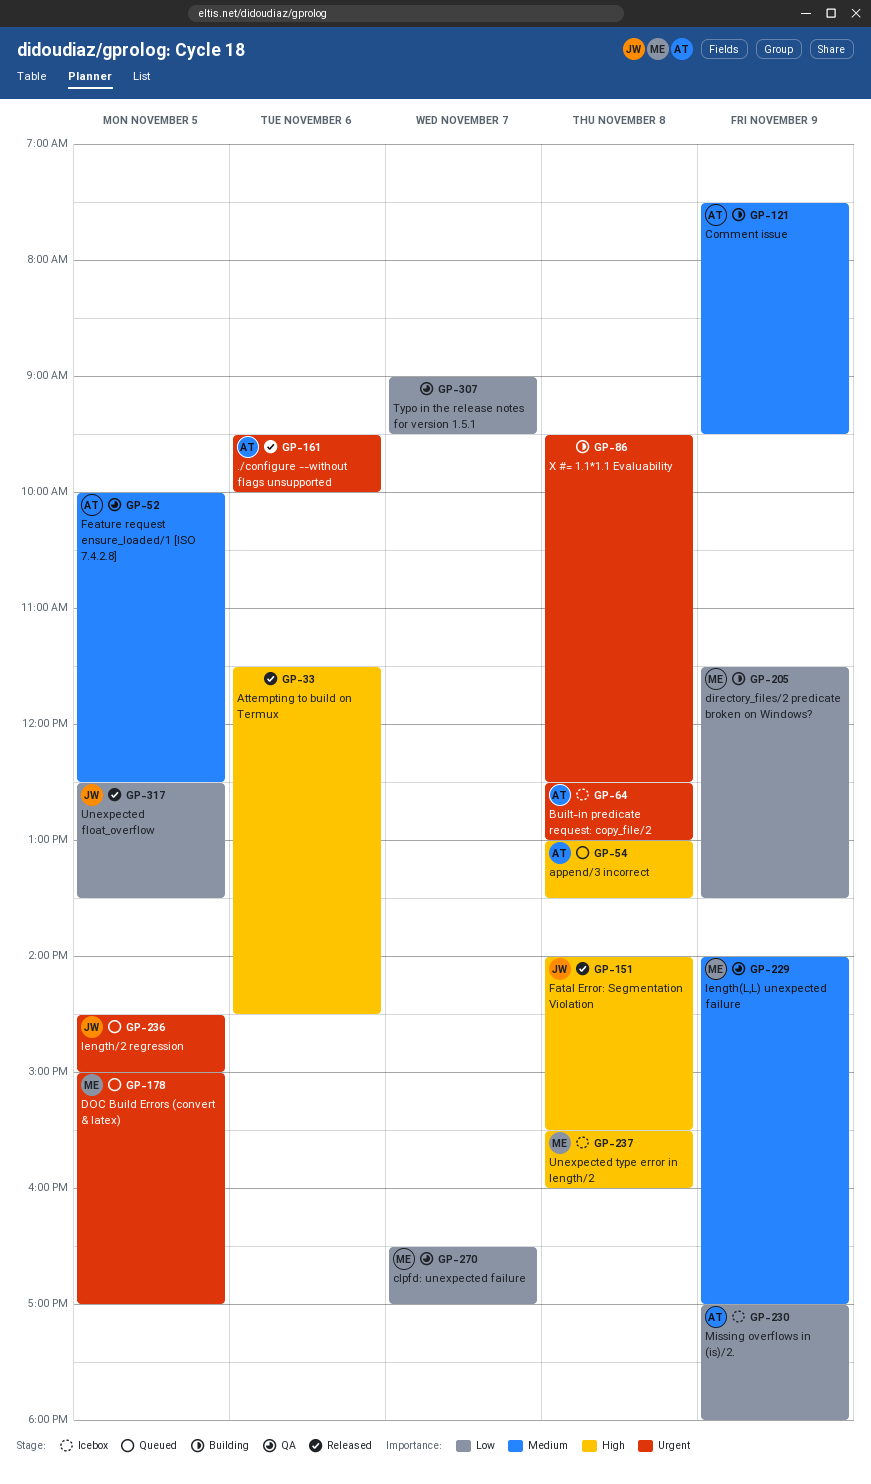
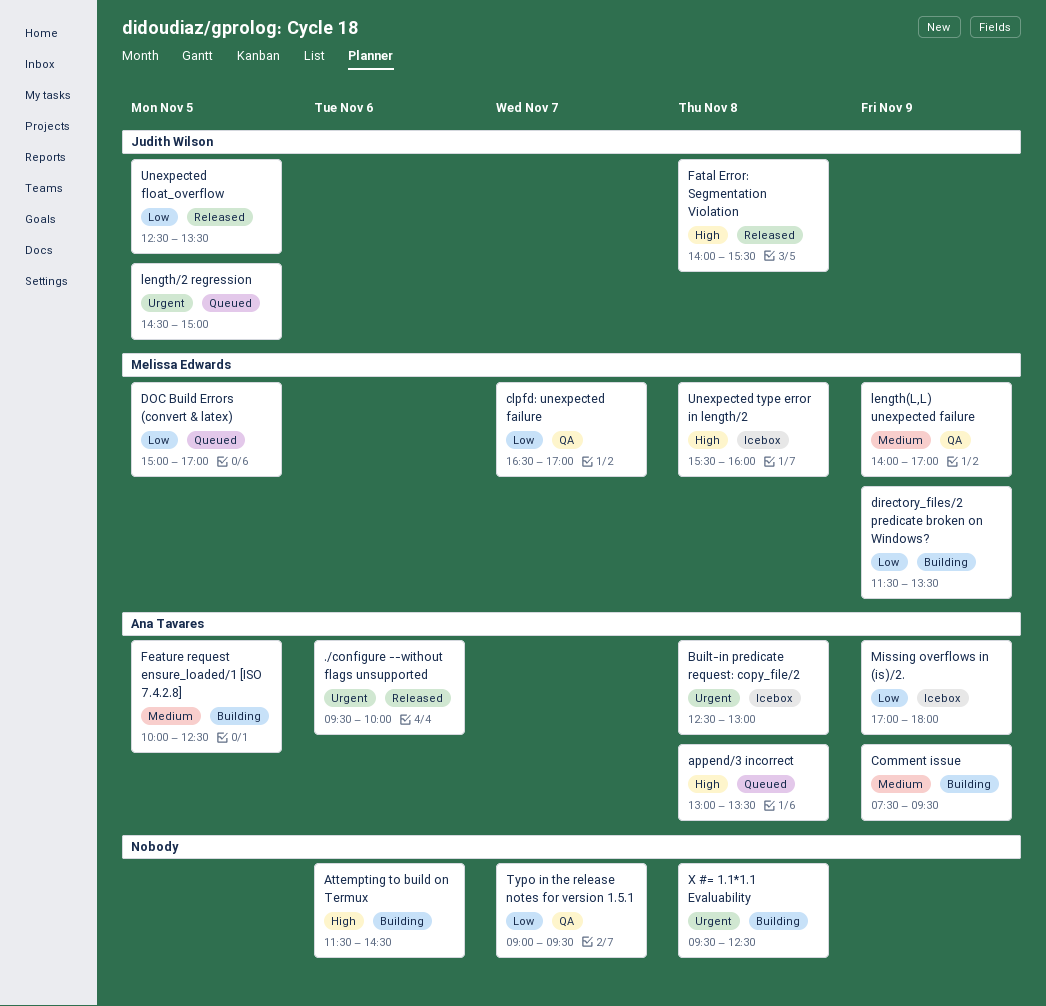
Attempting to build on Termux, status: Released -> Building
DOC Build Errors (convert & latex), priority: Urgent -> Low
Feature request ensure_loaded/1 [ISO 7.4.2.8], status: QA -> Building

